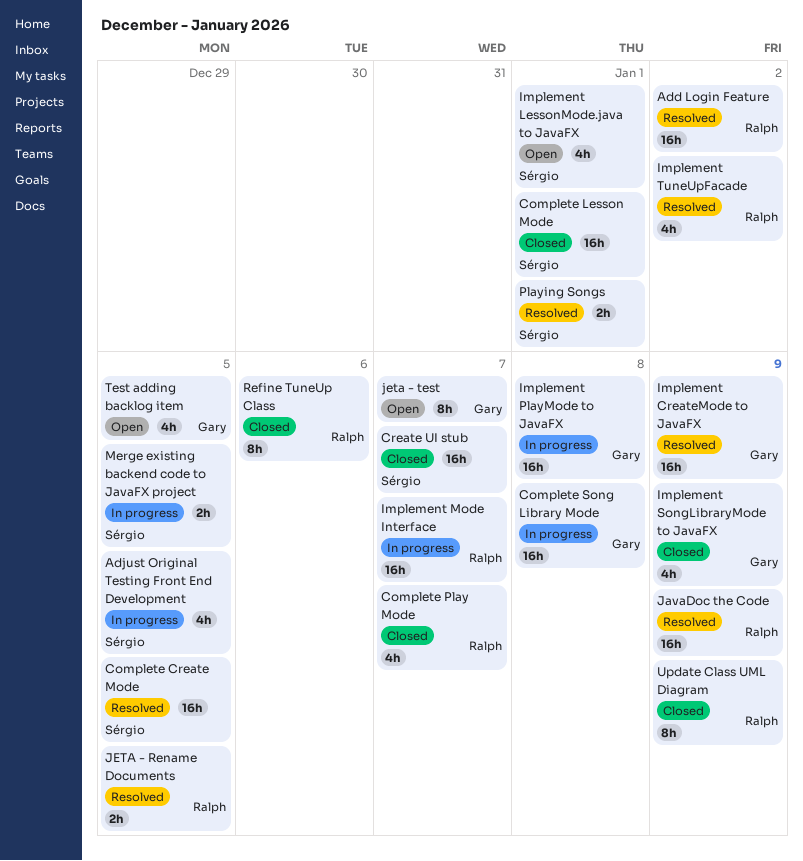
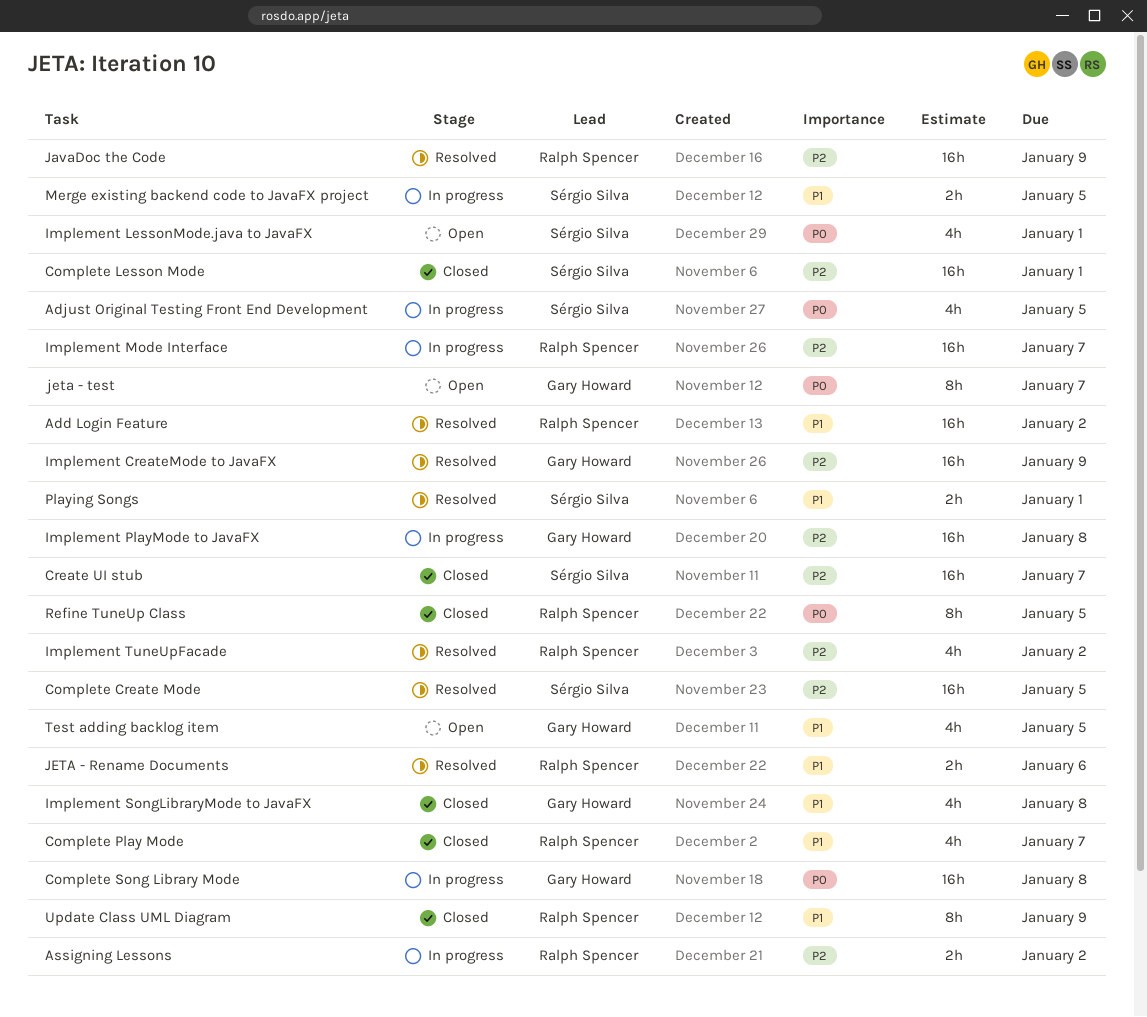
Assigning Lessons: none -> present
Implement SongLibraryMode to JavaFX, due: Jan 9 -> Jan 8
JETA - Rename Documents, due: Jan 5 -> Jan 6
Refine TuneUp Class, due: Jan 6 -> Jan 5

